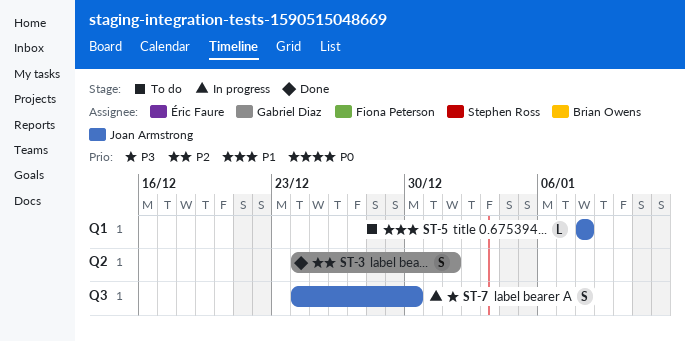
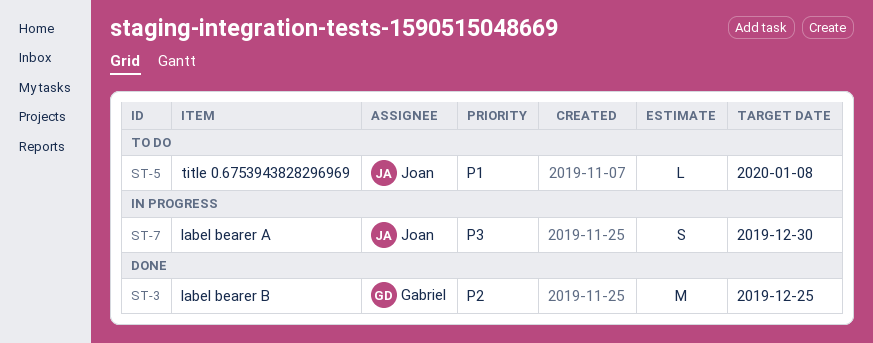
ST-3, estimate: S -> M
ST-3, due: Jan 1 -> Dec 25

